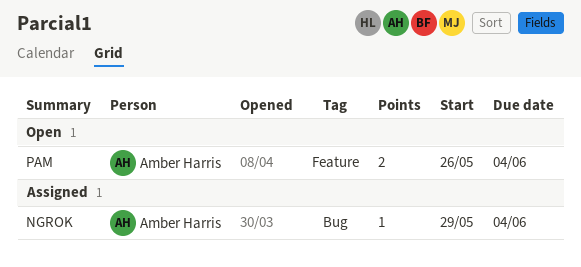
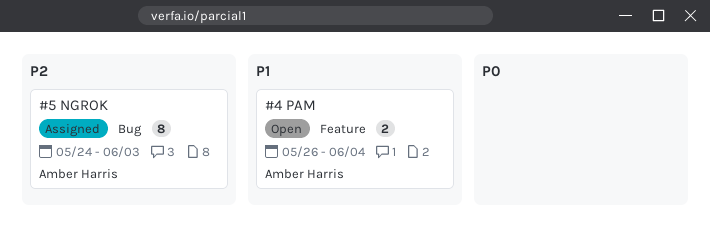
NGROK, estimate: 1 -> 8
NGROK, start: May 29 -> May 24
NGROK, due: Jun 4 -> Jun 3

